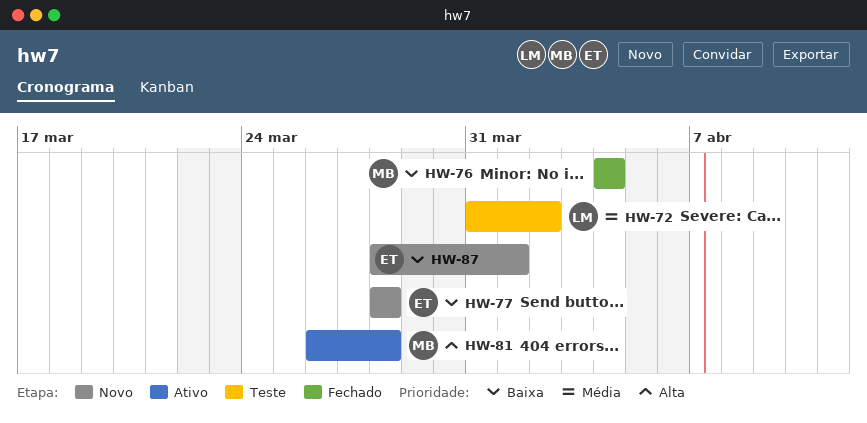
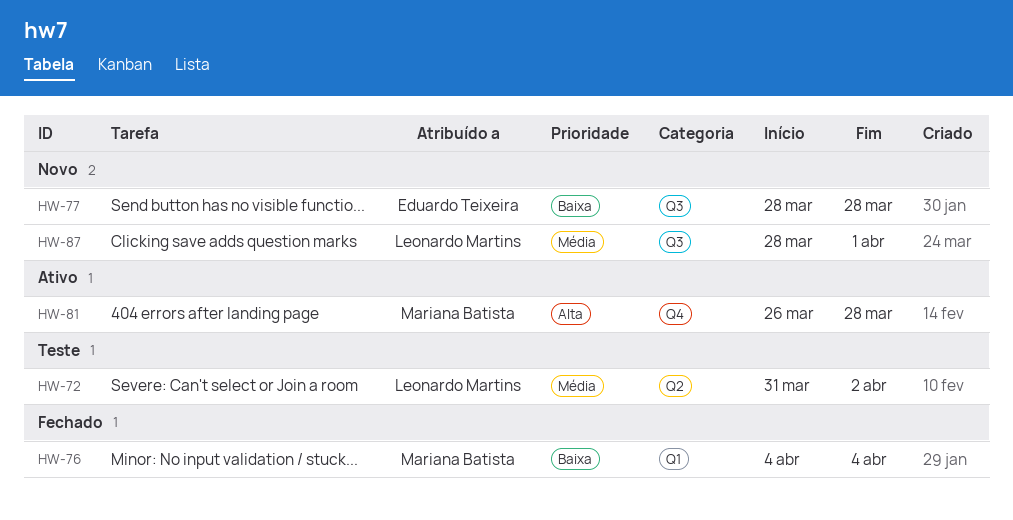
HW-87, owner: Eduardo Teixeira -> Leonardo Martins
HW-87, priority: Baixa -> Média

